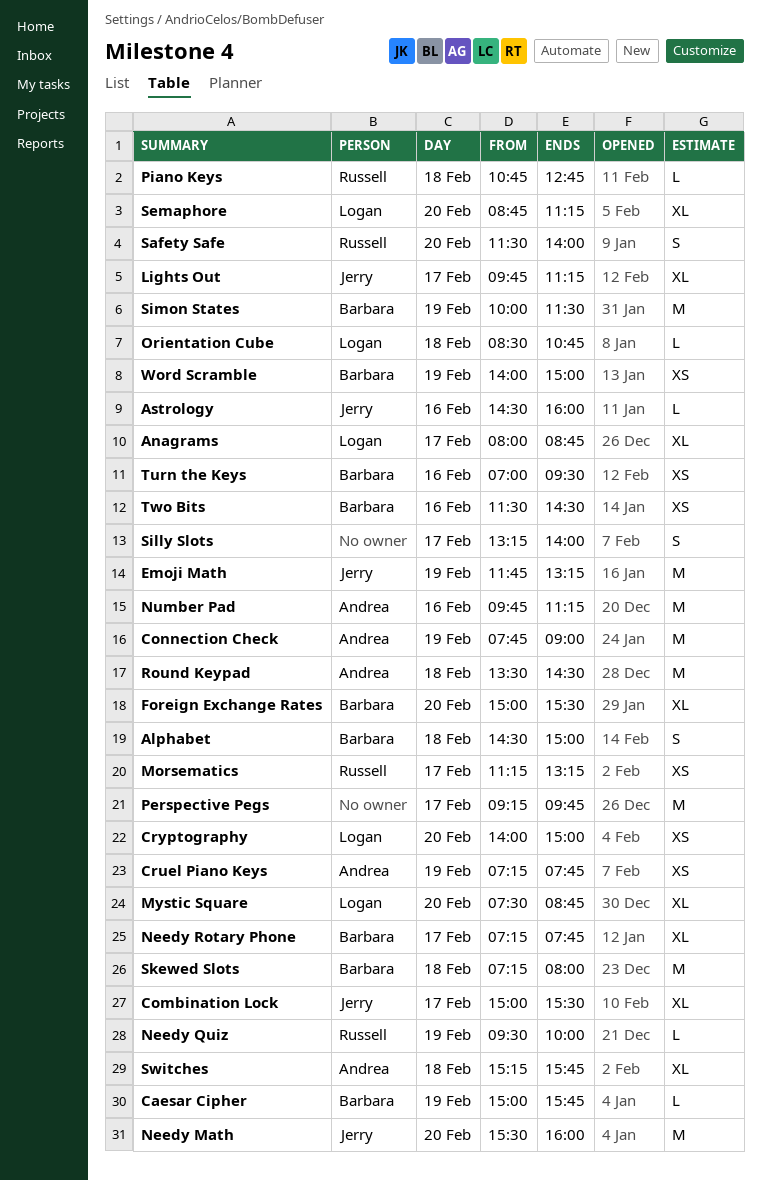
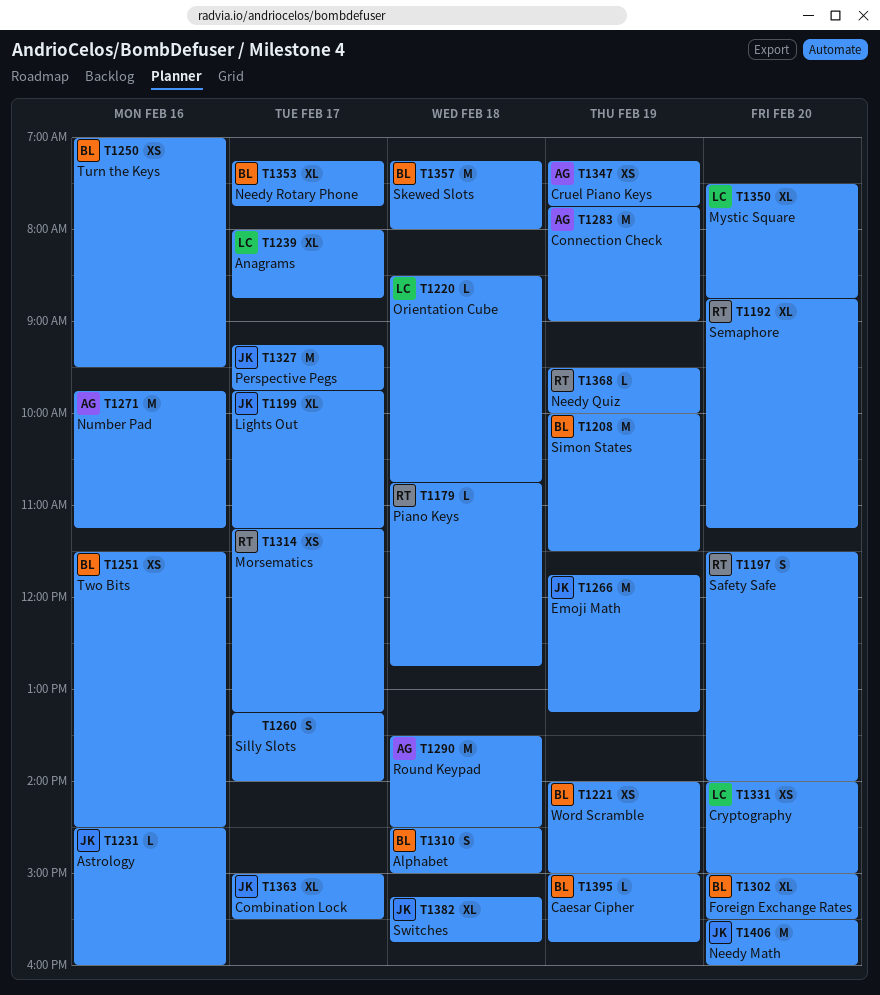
Perspective Pegs, owner: none -> Jerry
Semaphore, owner: Logan -> Russell
Switches, owner: Andrea -> Jerry

